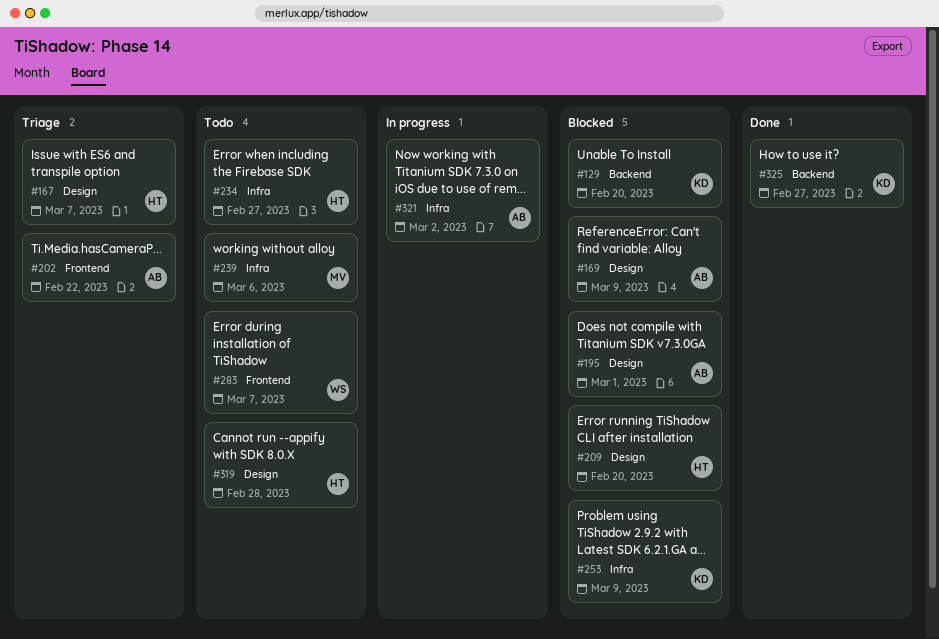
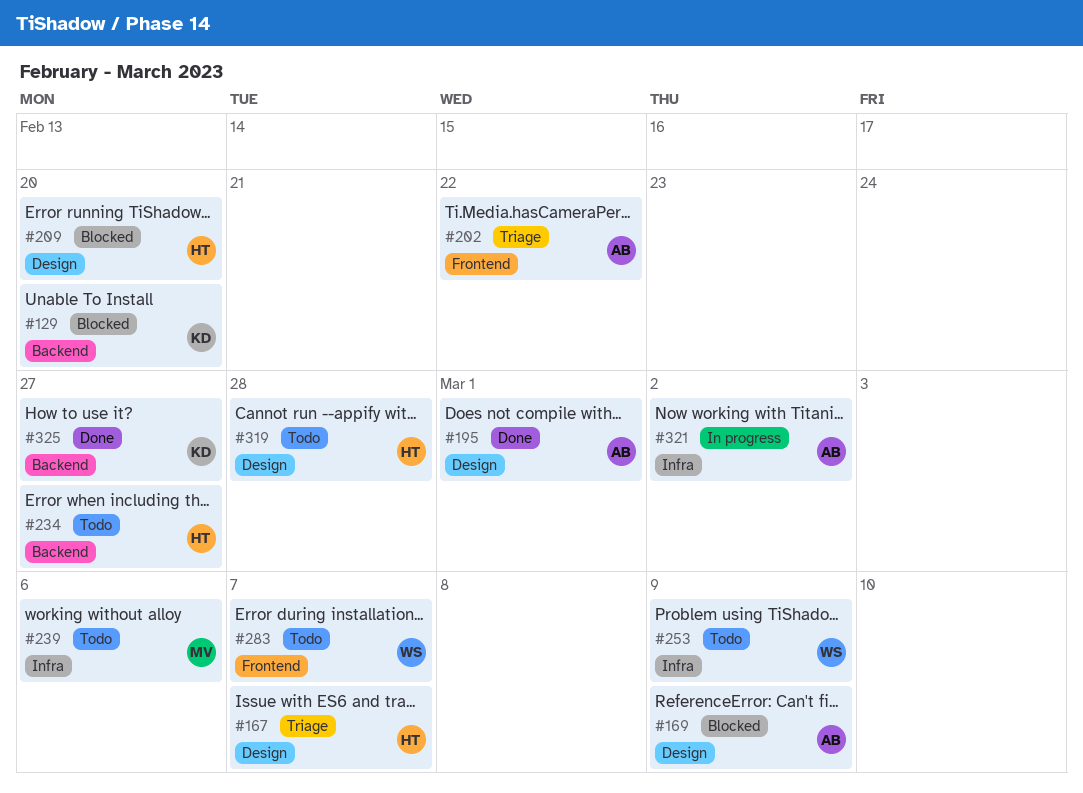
#195, status: Blocked -> Done
#234, label: Infra -> Backend
#253, status: Blocked -> Todo
#253, owner: KD -> WS

